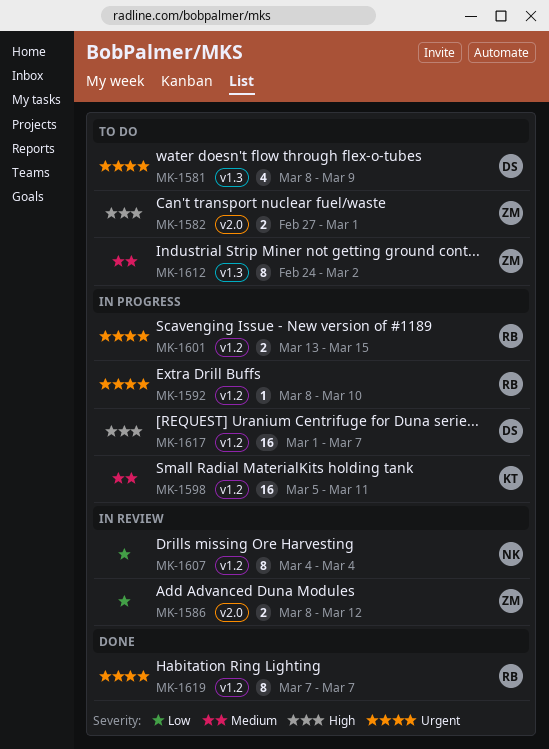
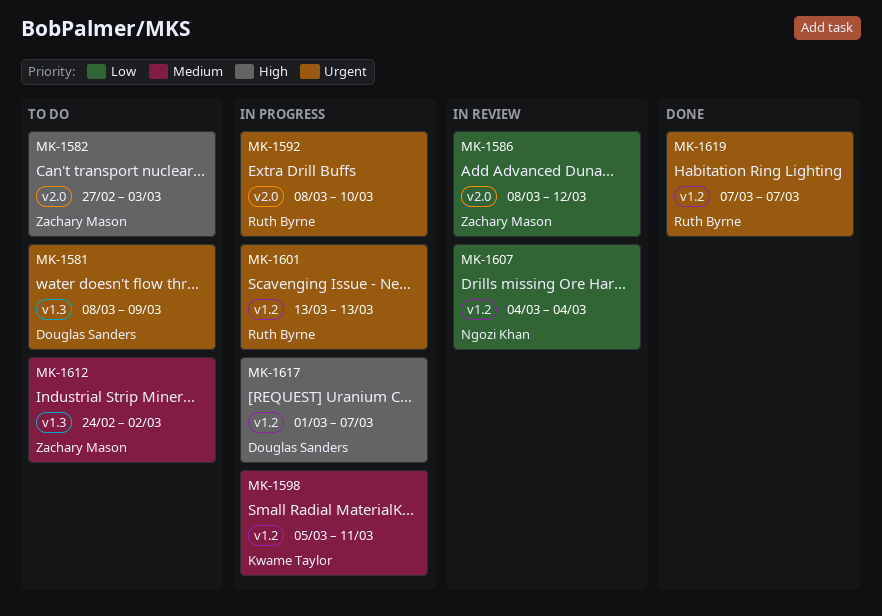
MK-1582, due: Mar 1 -> Mar 3
MK-1592, label: v1.2 -> v2.0
MK-1601, due: Mar 15 -> Mar 13

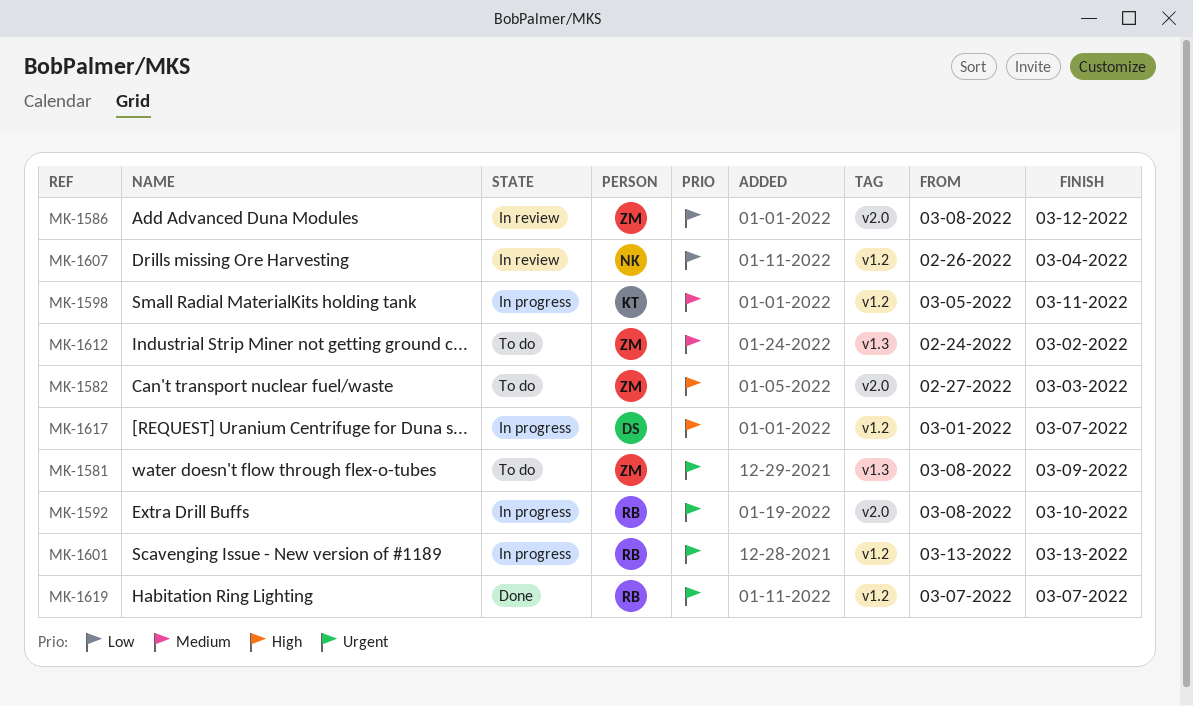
MK-1581, owner: Douglas Sanders -> Zachary Mason
MK-1607, start: Mar 4 -> Feb 26

